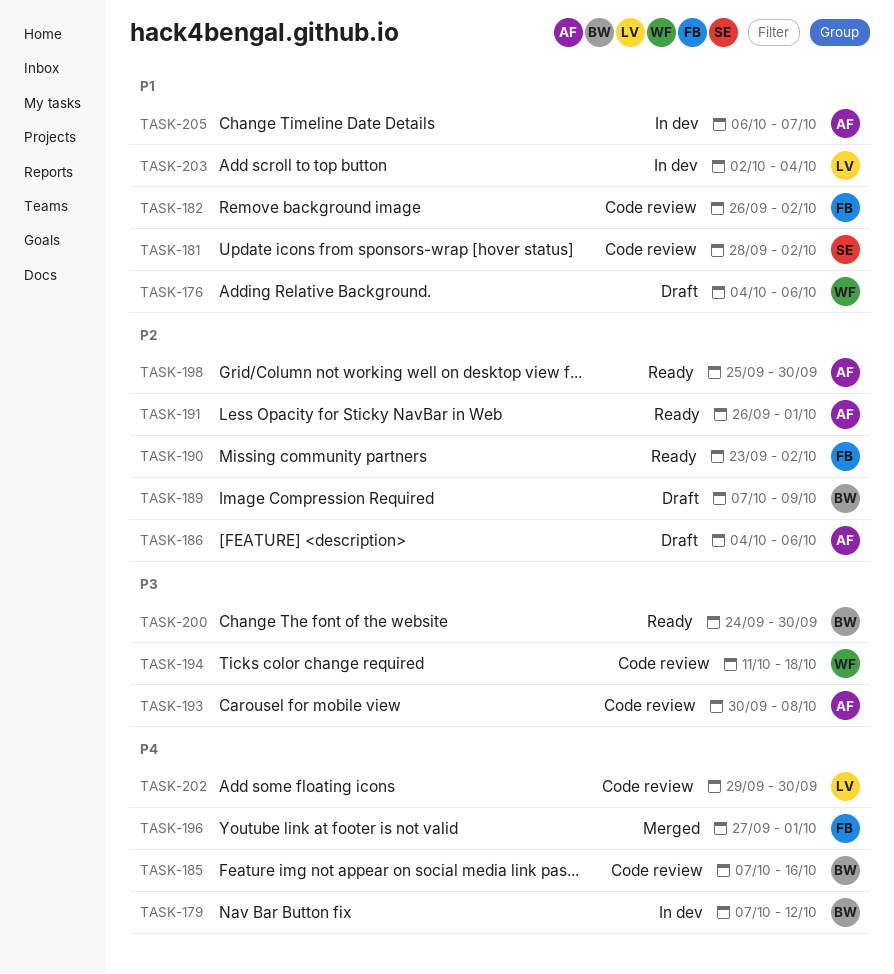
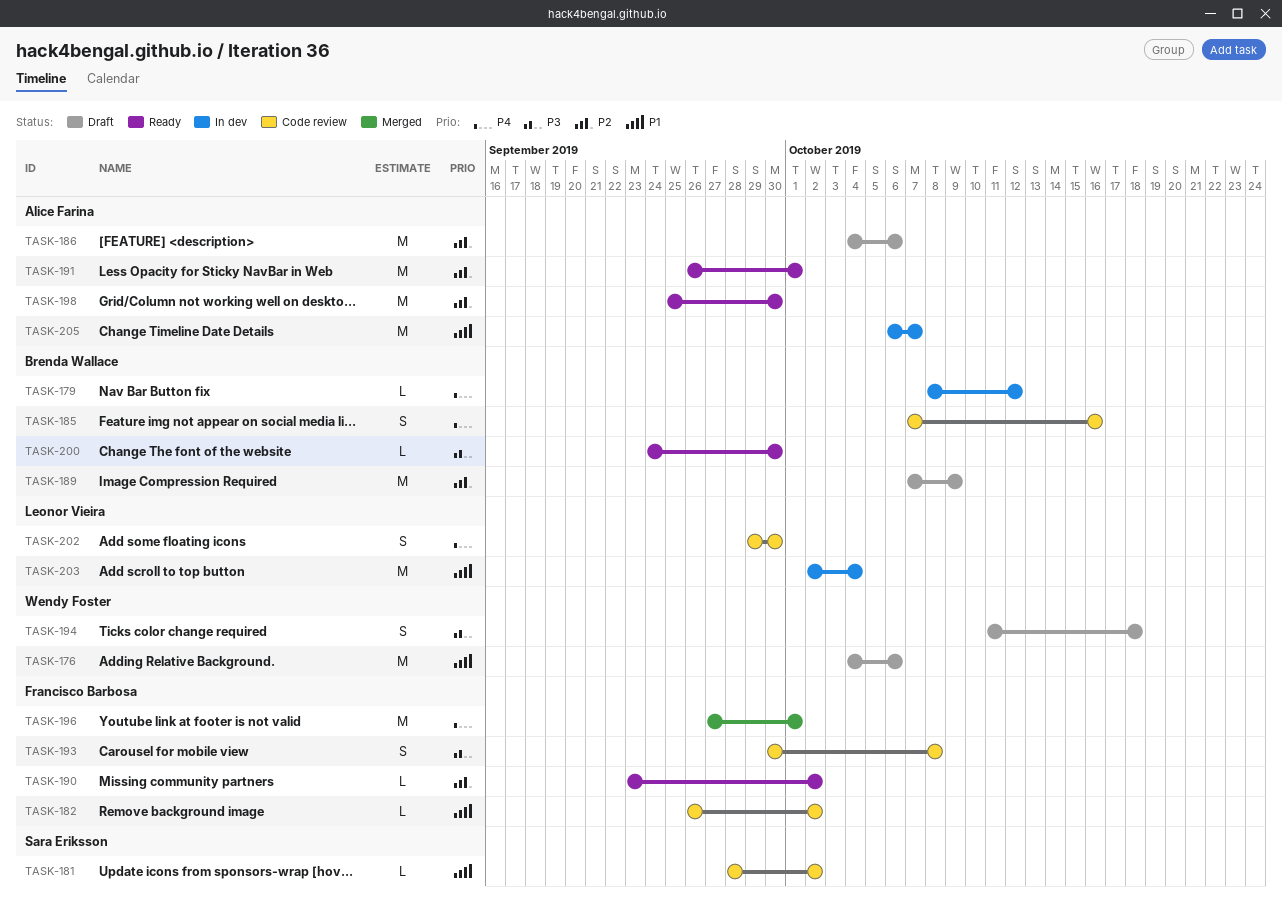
TASK-179, start: Oct 7 -> Oct 8
TASK-193, owner: Alice Farina -> Francisco Barbosa
TASK-194, status: Code review -> Draft

